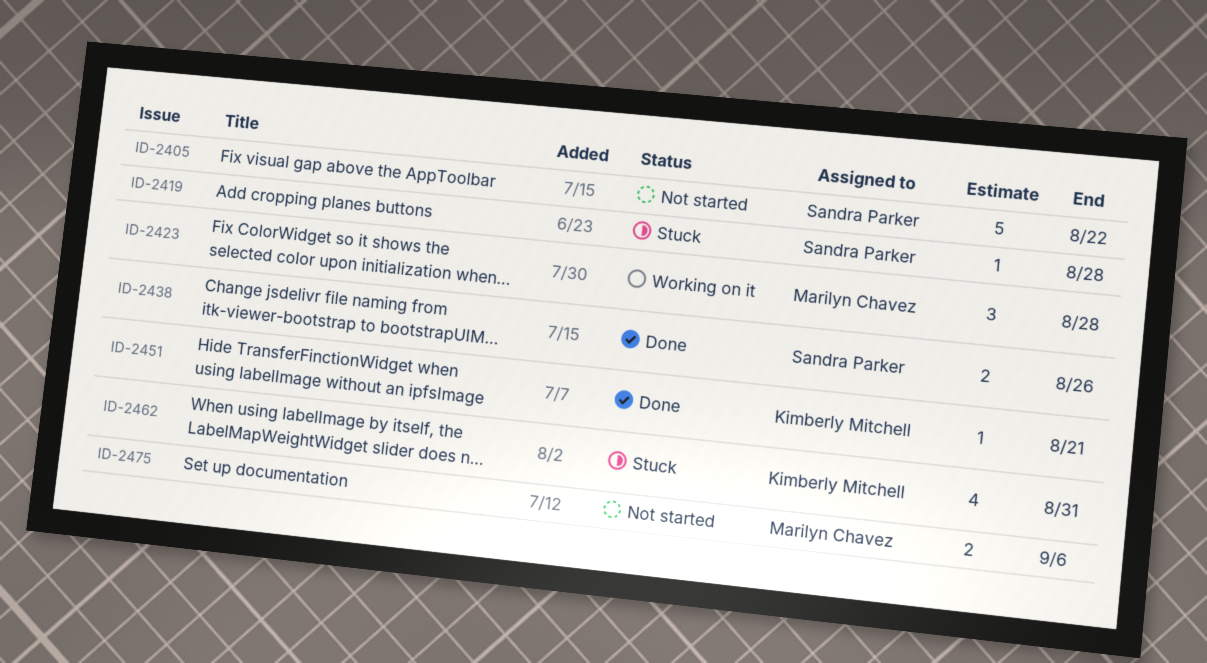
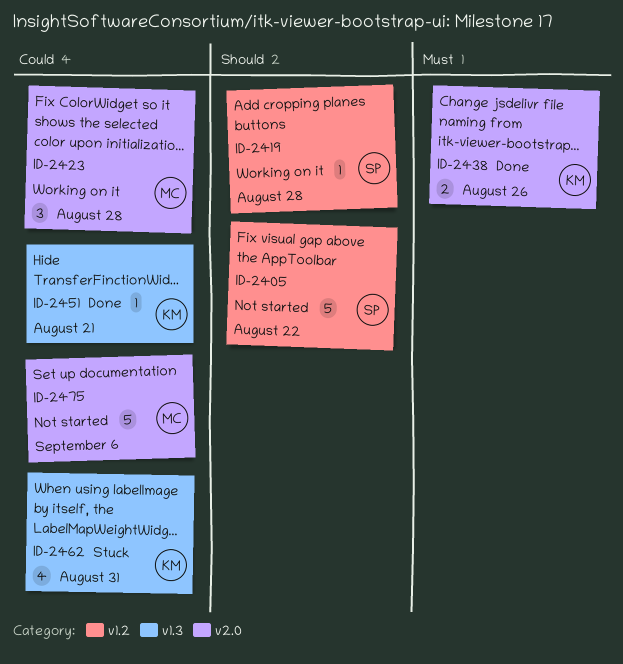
ID-2419, status: Stuck -> Working on it
ID-2438, owner: Sandra Parker -> Kimberly Mitchell
ID-2475, estimate: 2 -> 5

